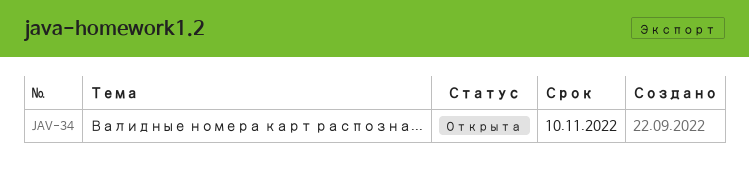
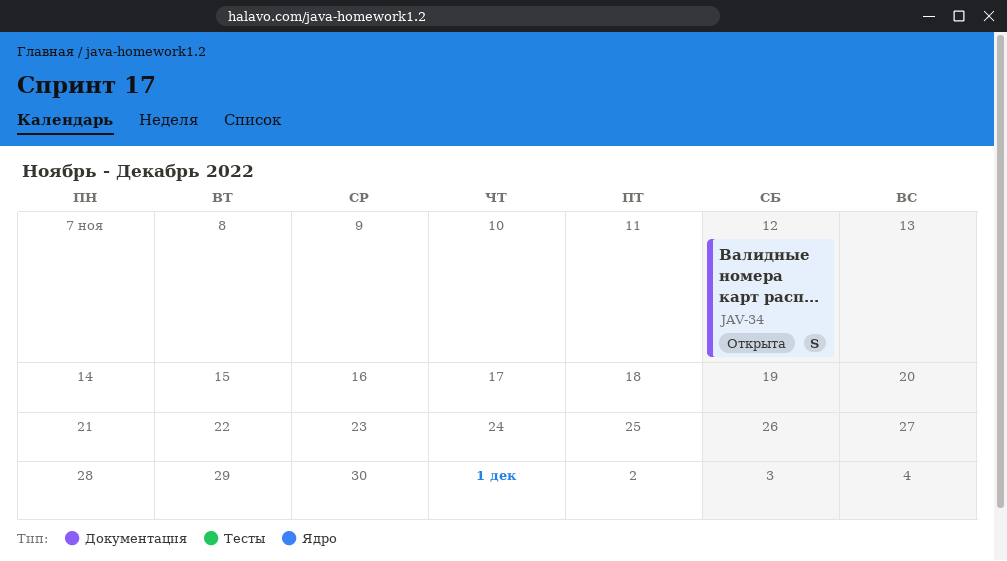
JAV-34, due: Nov 10 -> Nov 12

